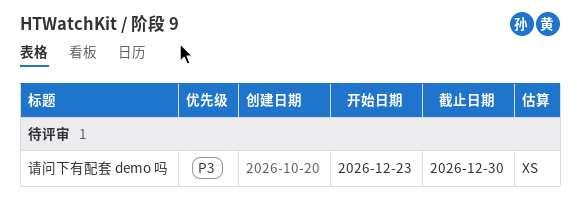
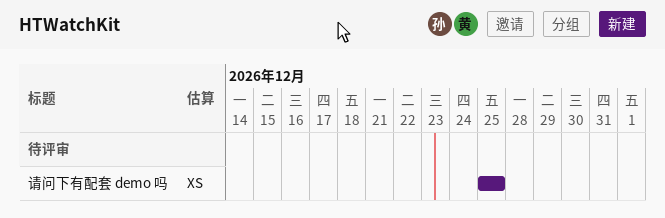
请问下有配套 demo 吗, start: Dec 23 -> Dec 25
请问下有配套 demo 吗, due: Dec 30 -> Dec 25

